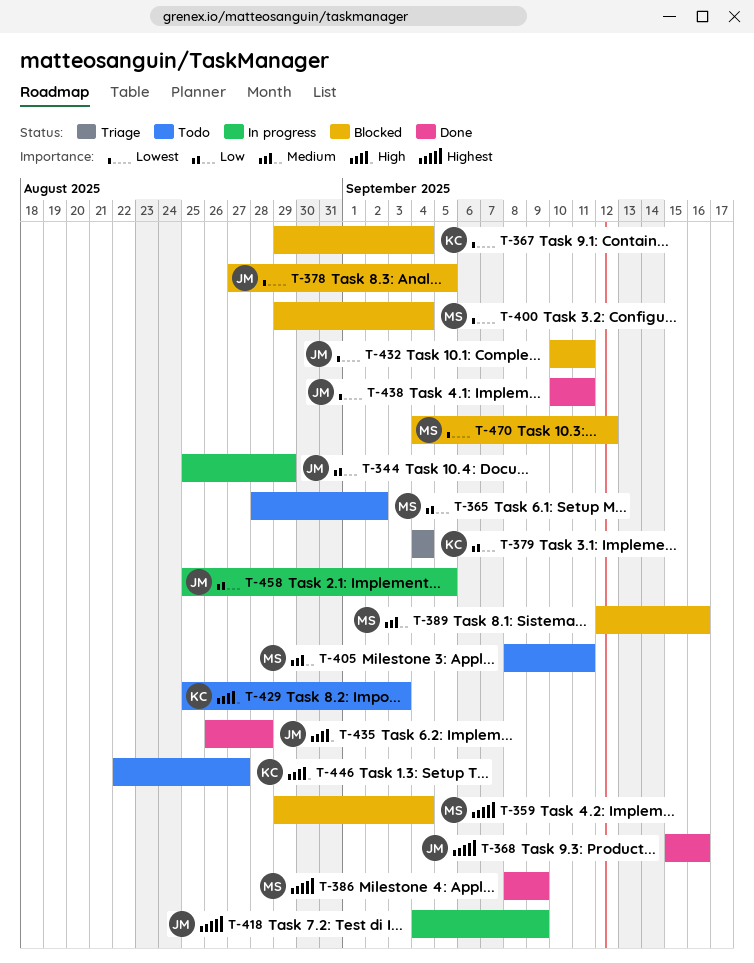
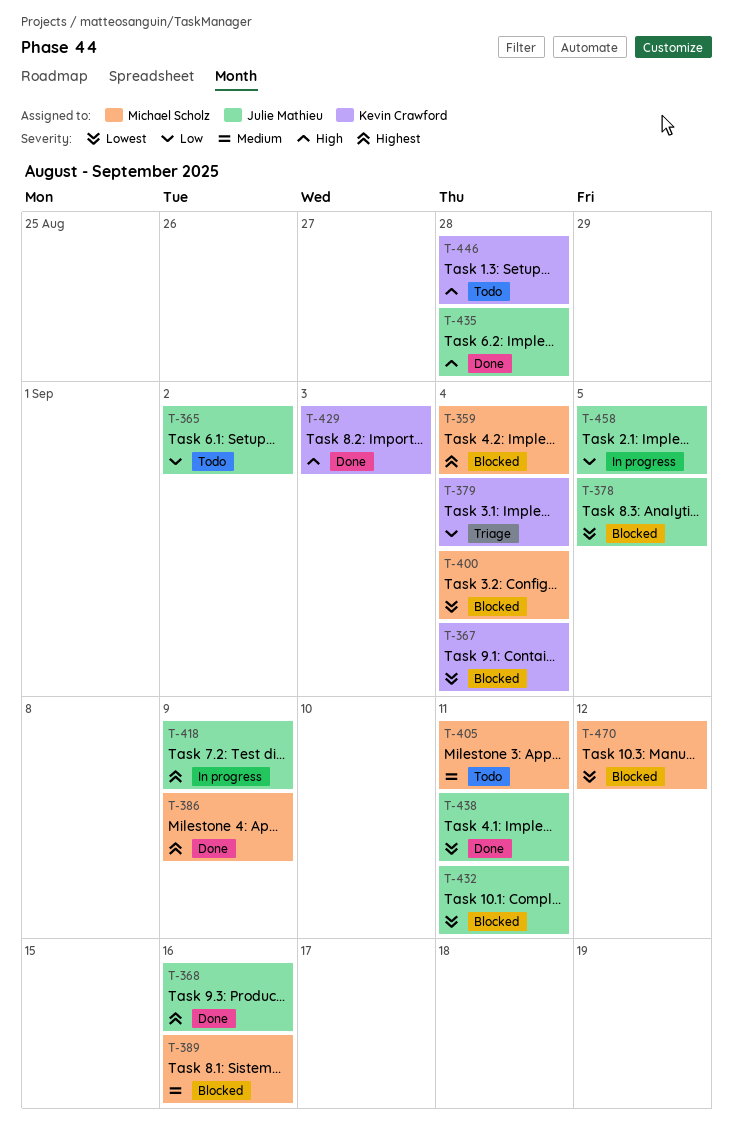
T-344: present -> none
T-365, owner: Michael Scholz -> Julie Mathieu
T-429, status: Todo -> Done
T-446, due: Aug 27 -> Aug 28

